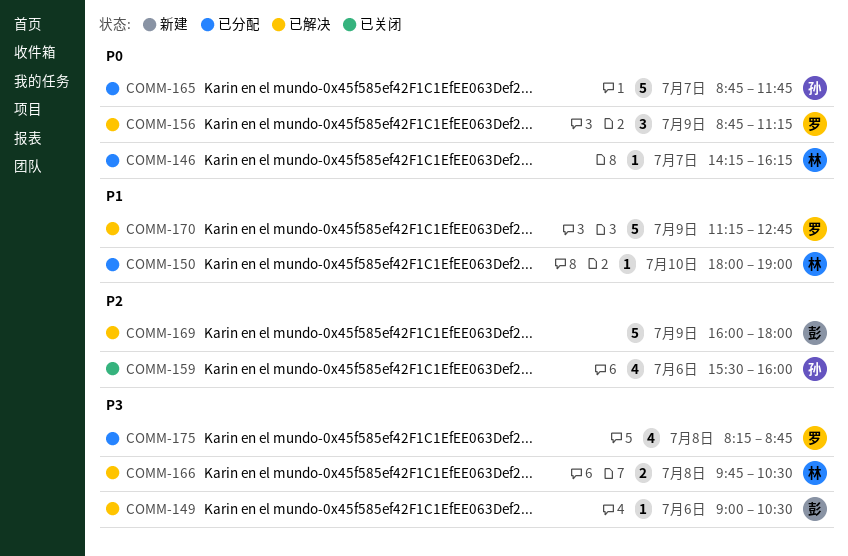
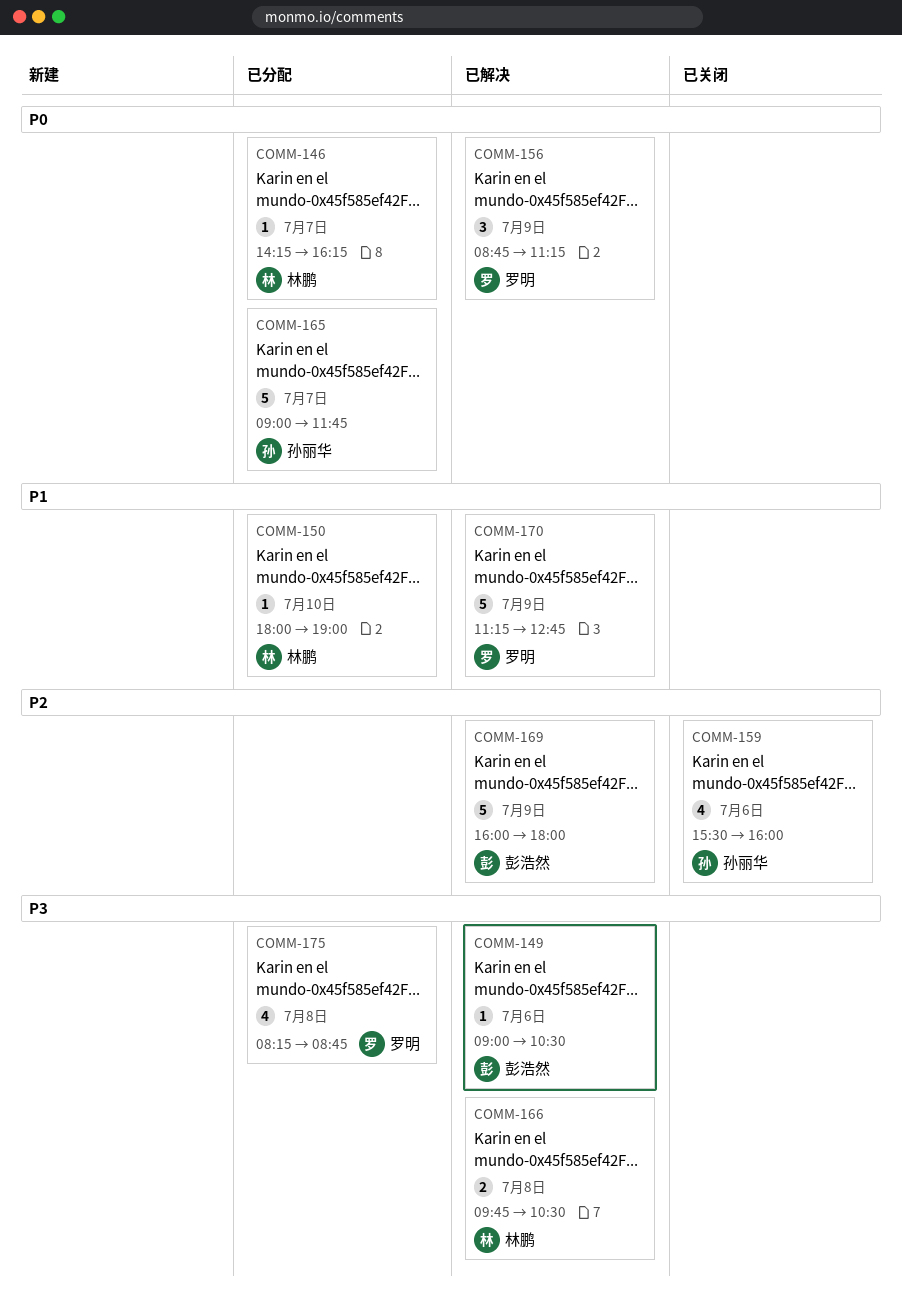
COMM-165, begins: 08:45 -> 09:00

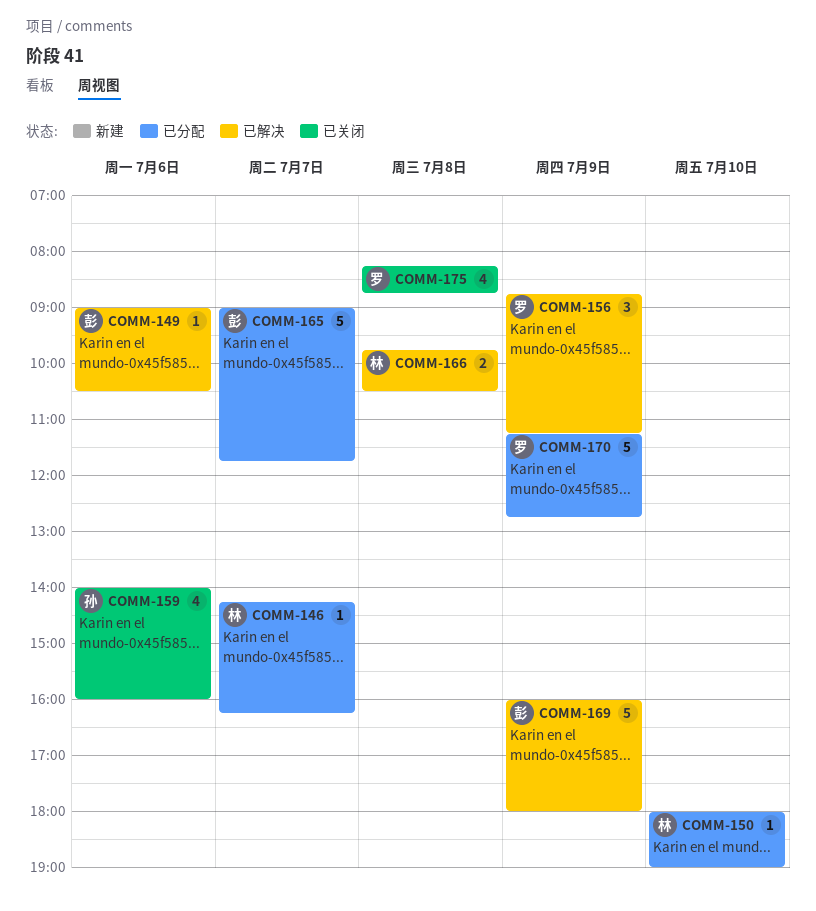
COMM-159, begins: 15:30 -> 14:00
COMM-165, owner: 孙丽华 -> 彭浩然
COMM-170, status: 已解决 -> 已分配
COMM-175, status: 已分配 -> 已关闭

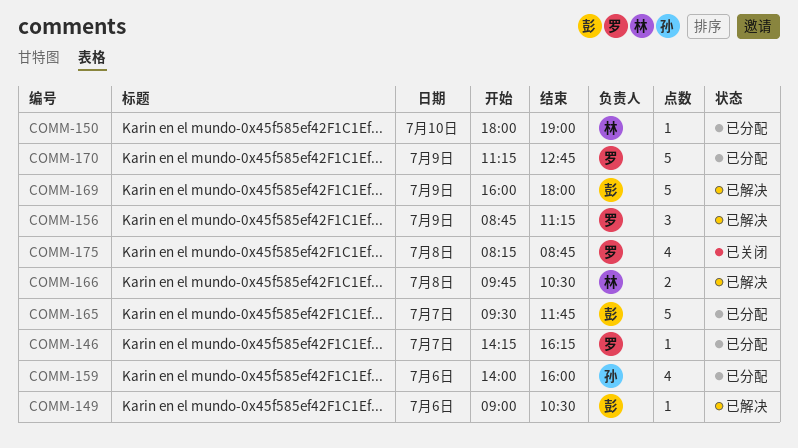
COMM-146, owner: 林 -> 罗
COMM-159, status: 已关闭 -> 已分配
COMM-165, begins: 09:00 -> 09:30

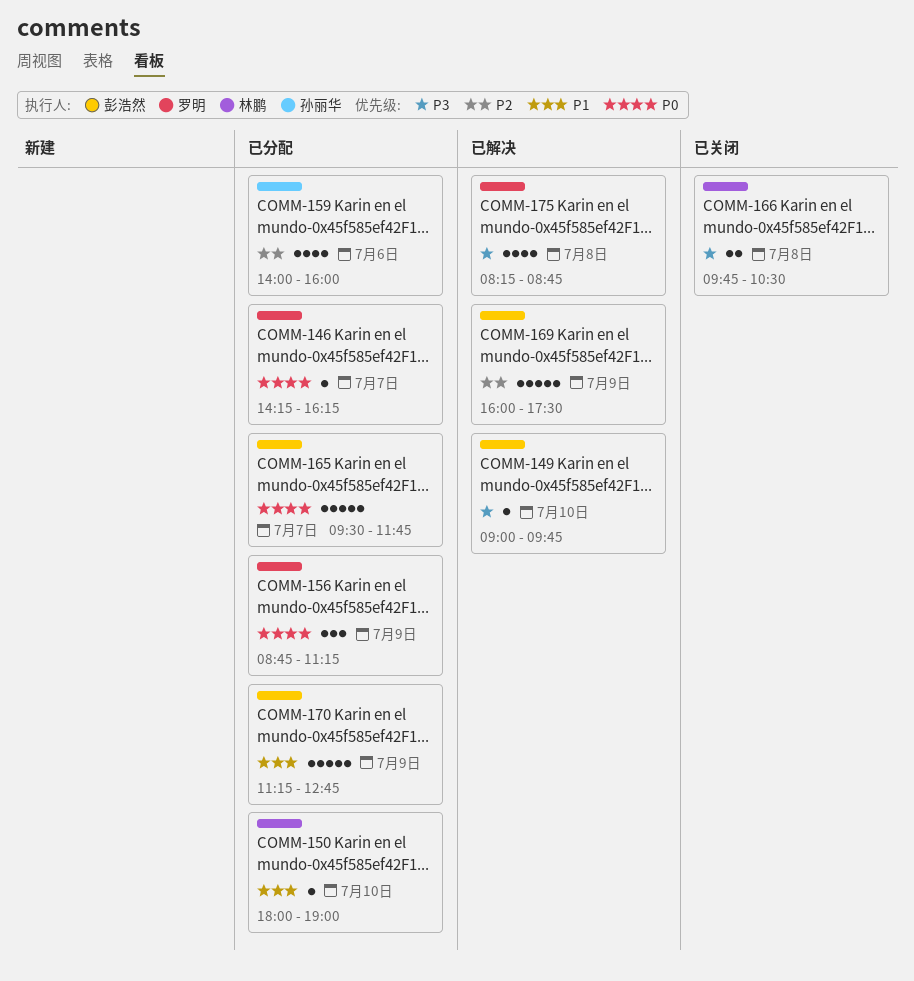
COMM-149, day: Jul 6 -> Jul 10
COMM-149, ends: 10:30 -> 09:45
COMM-156, status: 已解决 -> 已分配
COMM-166, status: 已解决 -> 已关闭
COMM-169, ends: 18:00 -> 17:30
COMM-170, owner: 罗明 -> 彭浩然
COMM-175, status: 已关闭 -> 已解决

